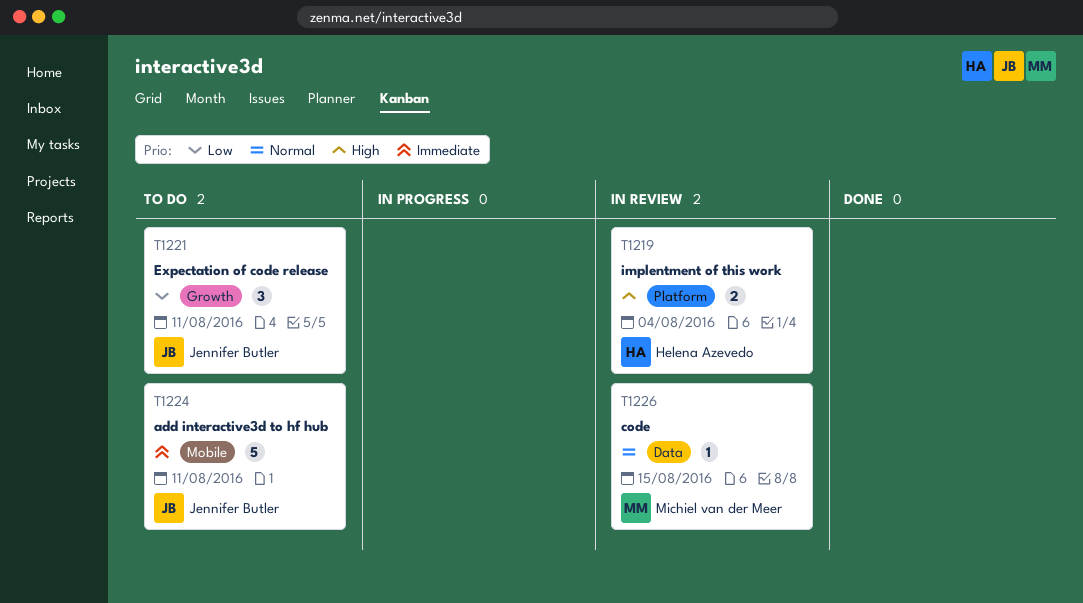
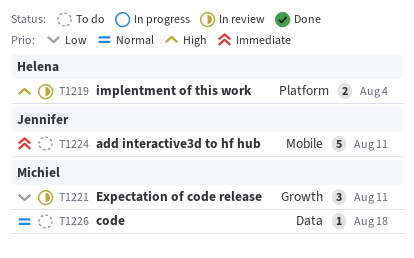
T1221, status: To do -> In review
T1221, owner: Jennifer Butler -> Michiel van der Meer
T1226, status: In review -> To do
T1226, due: Aug 15 -> Aug 18

